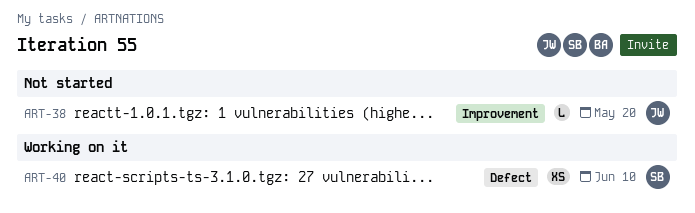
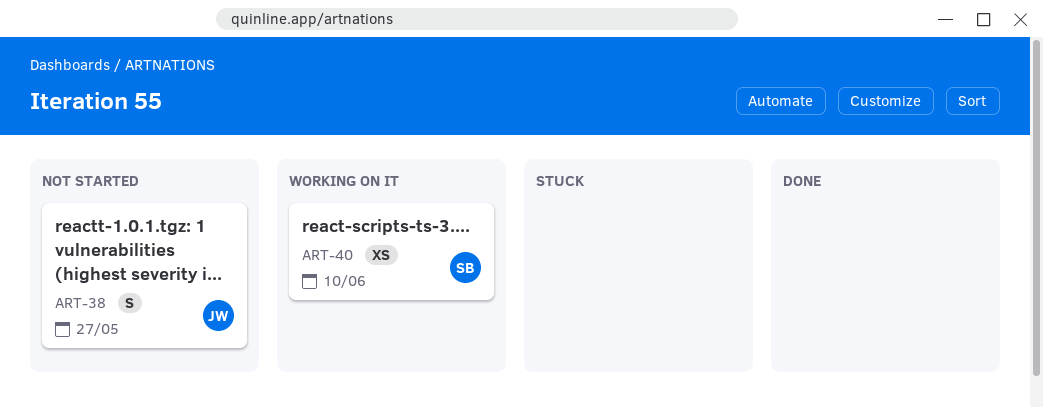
ART-38, estimate: L -> S
ART-38, due: May 20 -> May 27

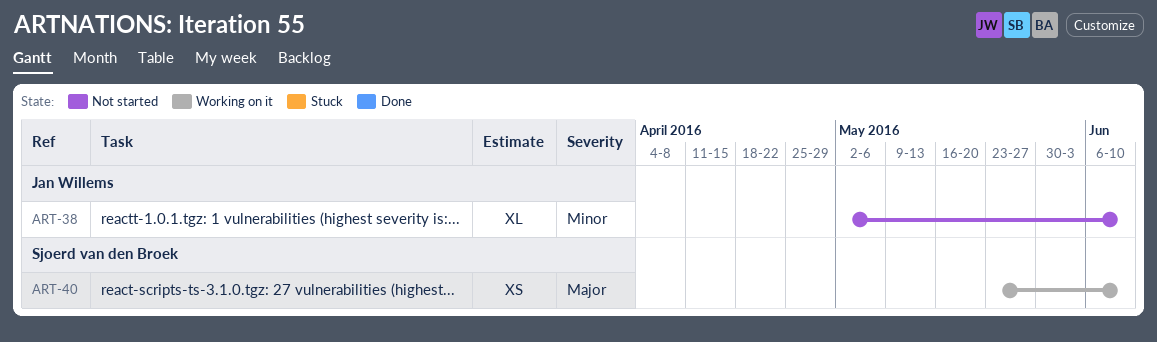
ART-38, estimate: S -> XL
ART-38, due: May 27 -> Jun 10

